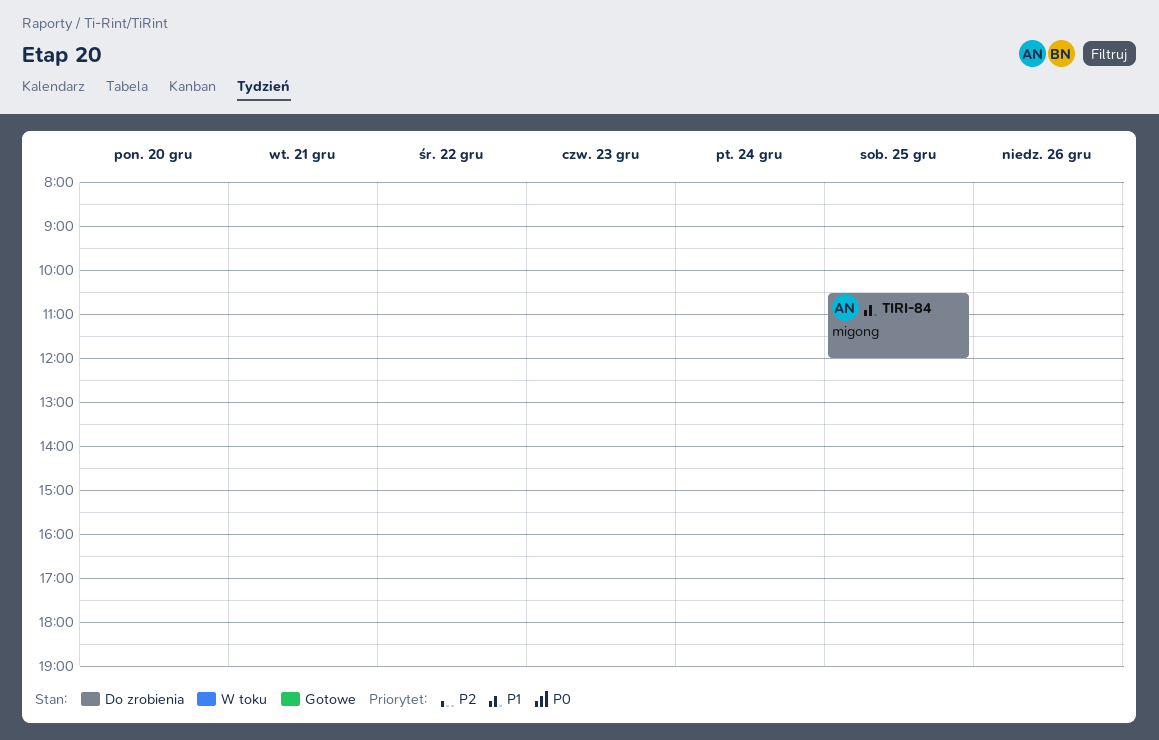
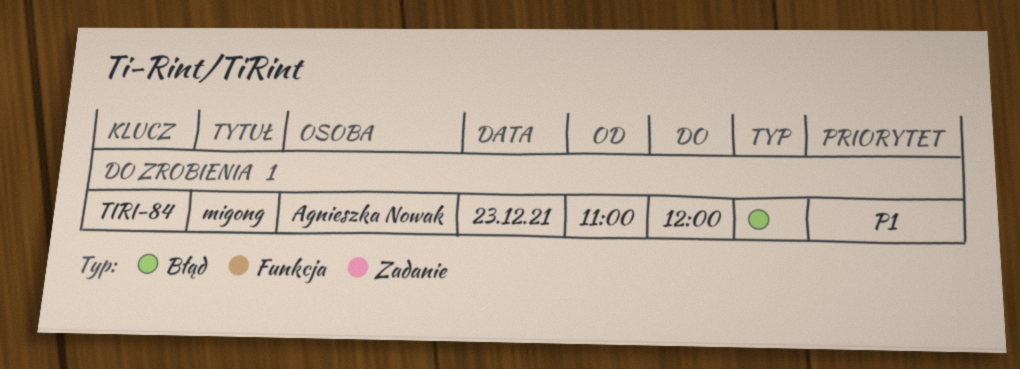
TIRI-84, day: Dec 25 -> Dec 23
TIRI-84, begins: 10:30 -> 11:00

